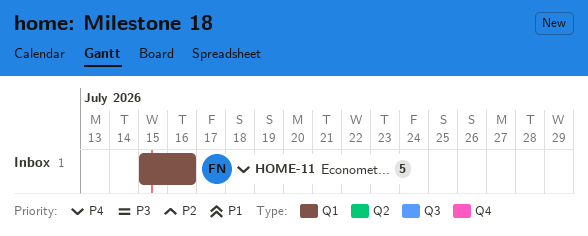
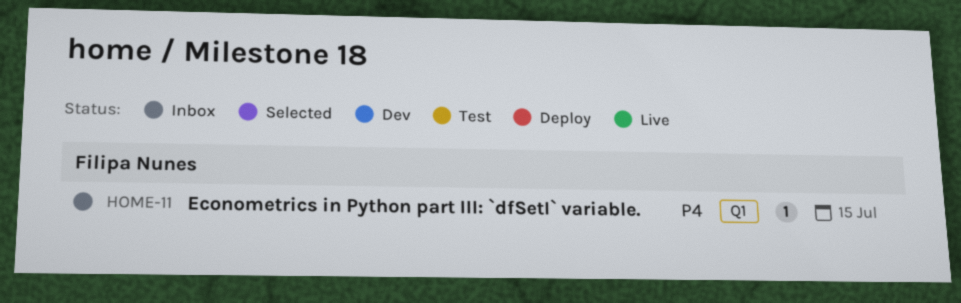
HOME-11, estimate: 5 -> 1
HOME-11, due: Jul 16 -> Jul 15

